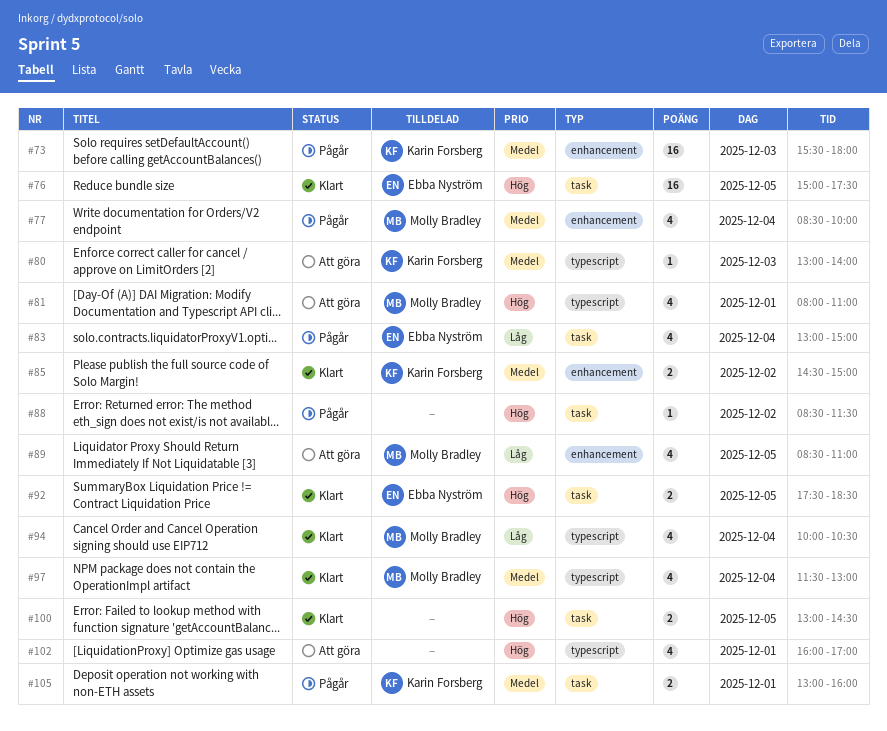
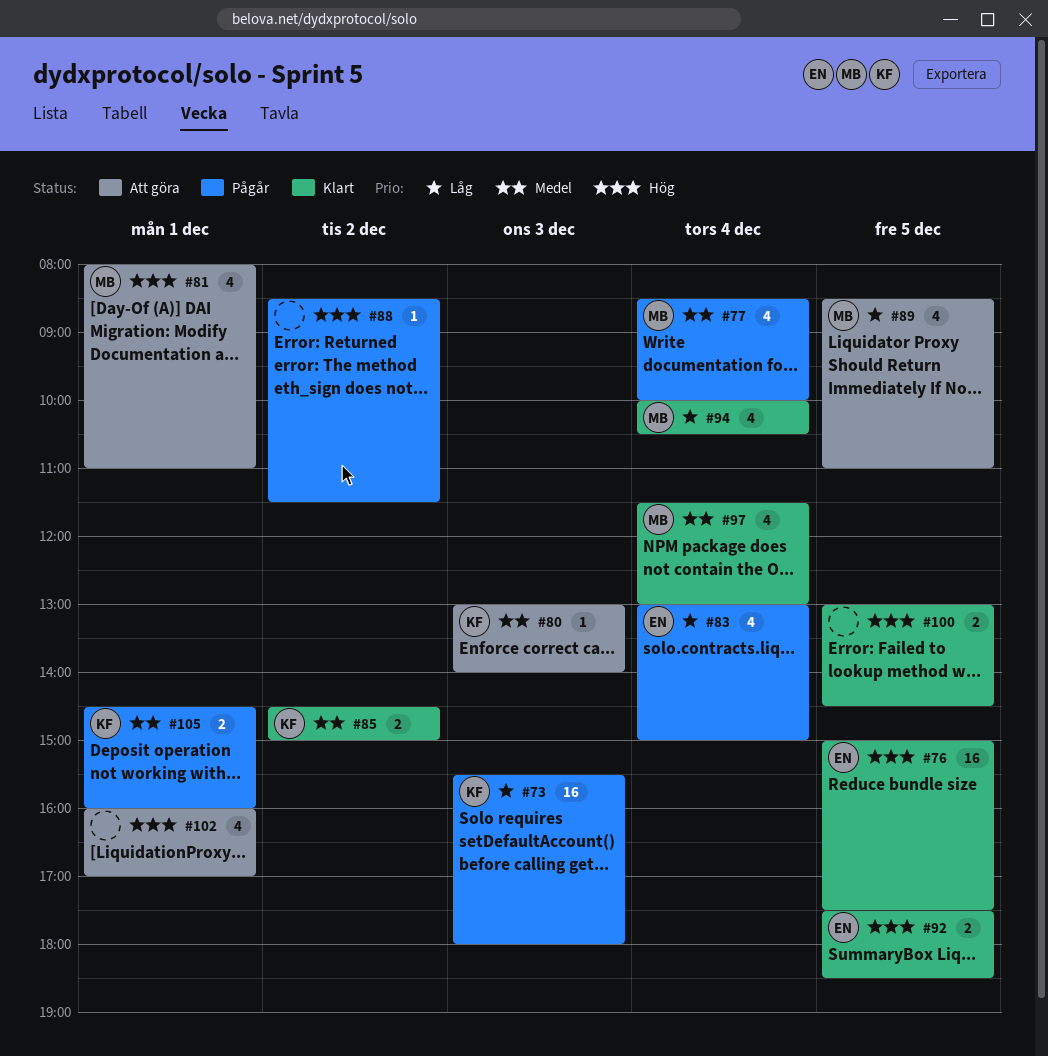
#73, priority: Medel -> Låg
#105, begins: 13:00 -> 14:30

